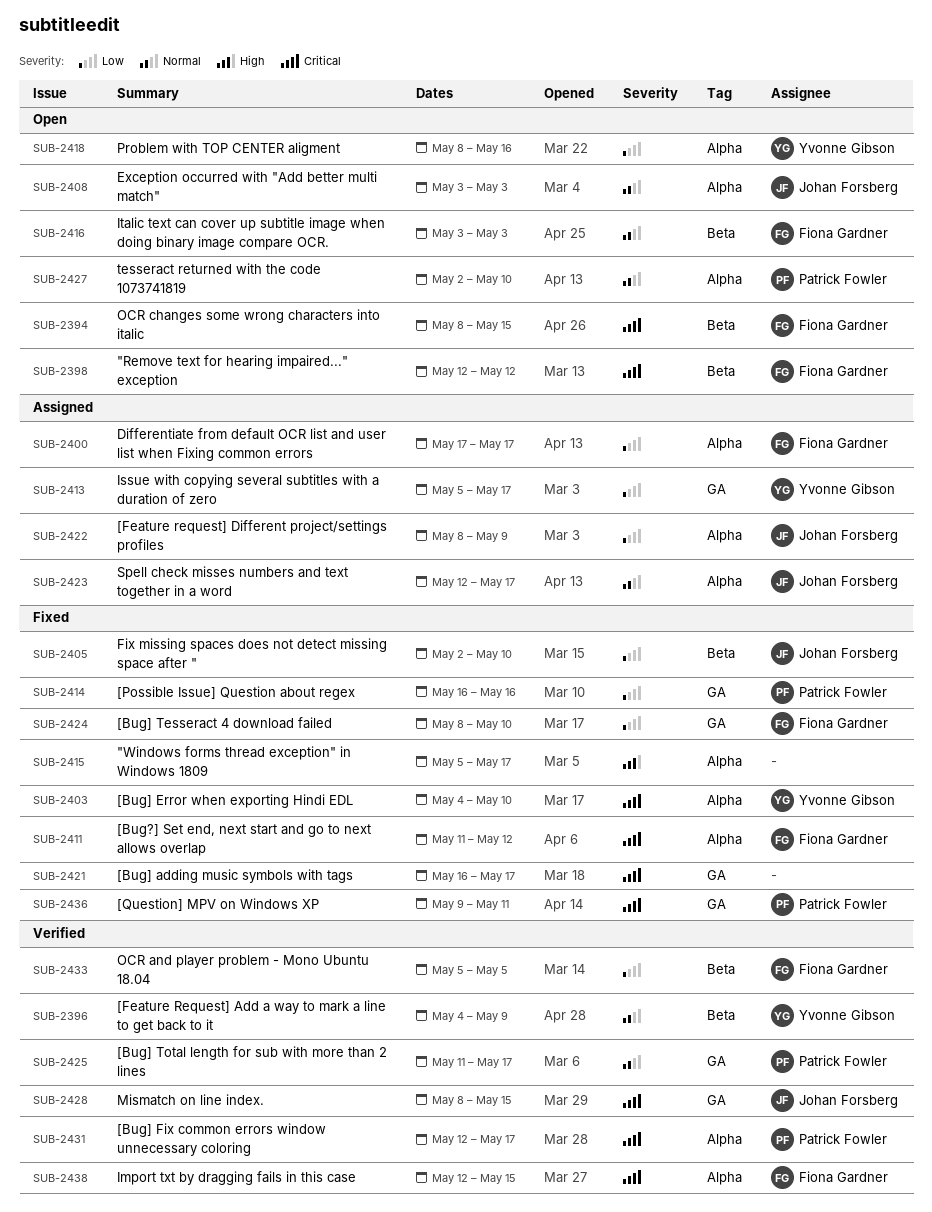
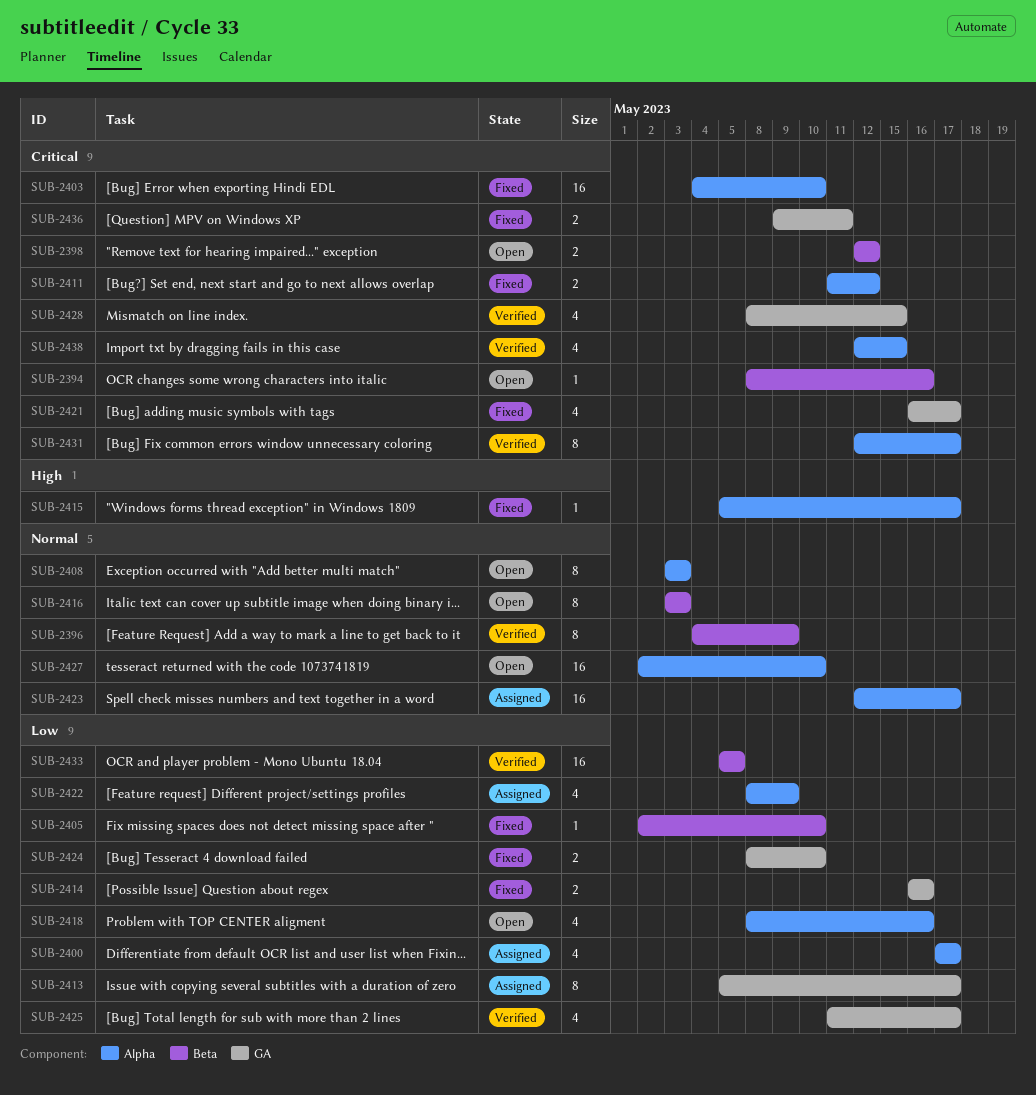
SUB-2394, due: May 15 -> May 16
SUB-2425, priority: Normal -> Low

